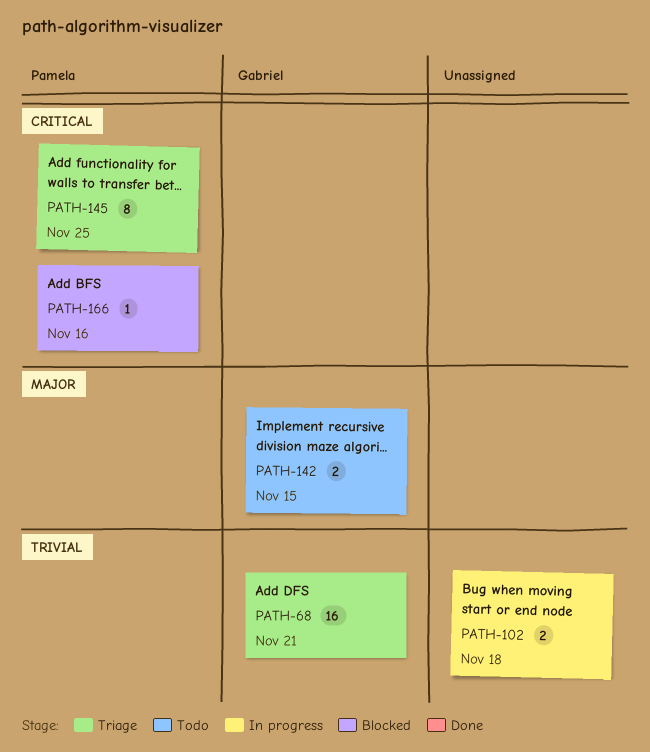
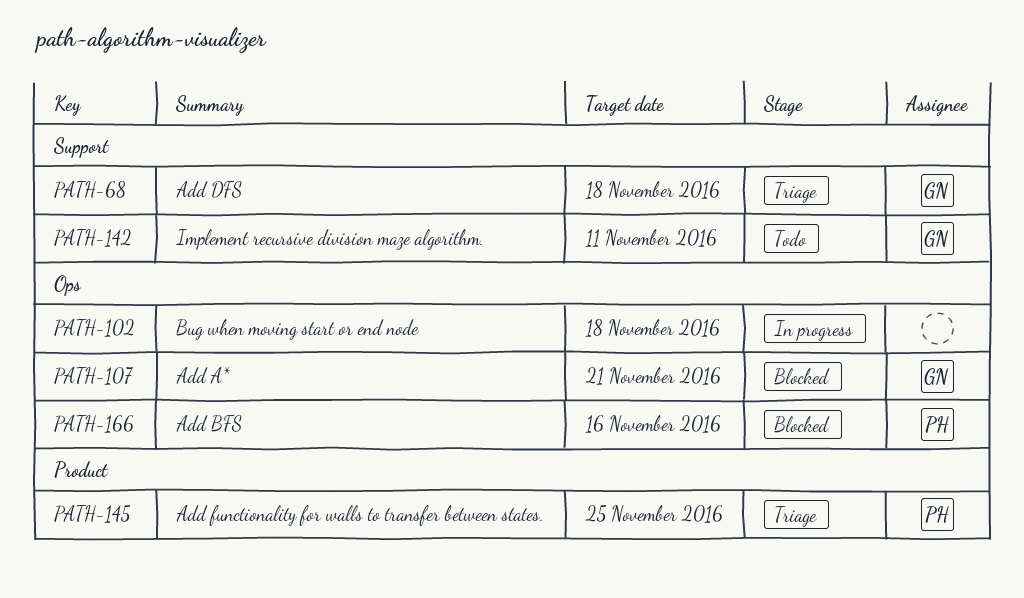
PATH-68, due: Nov 21 -> Nov 18
PATH-107: none -> present
PATH-142, due: Nov 15 -> Nov 11

